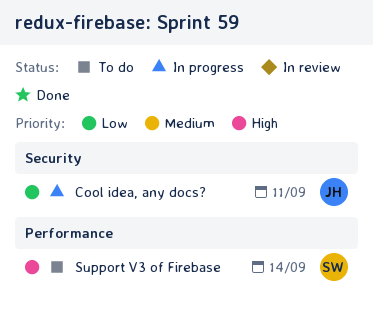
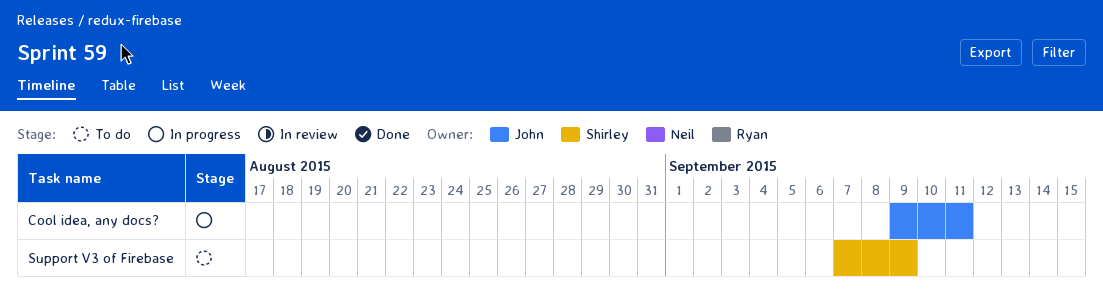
Support V3 of Firebase, due: Sep 14 -> Sep 9

